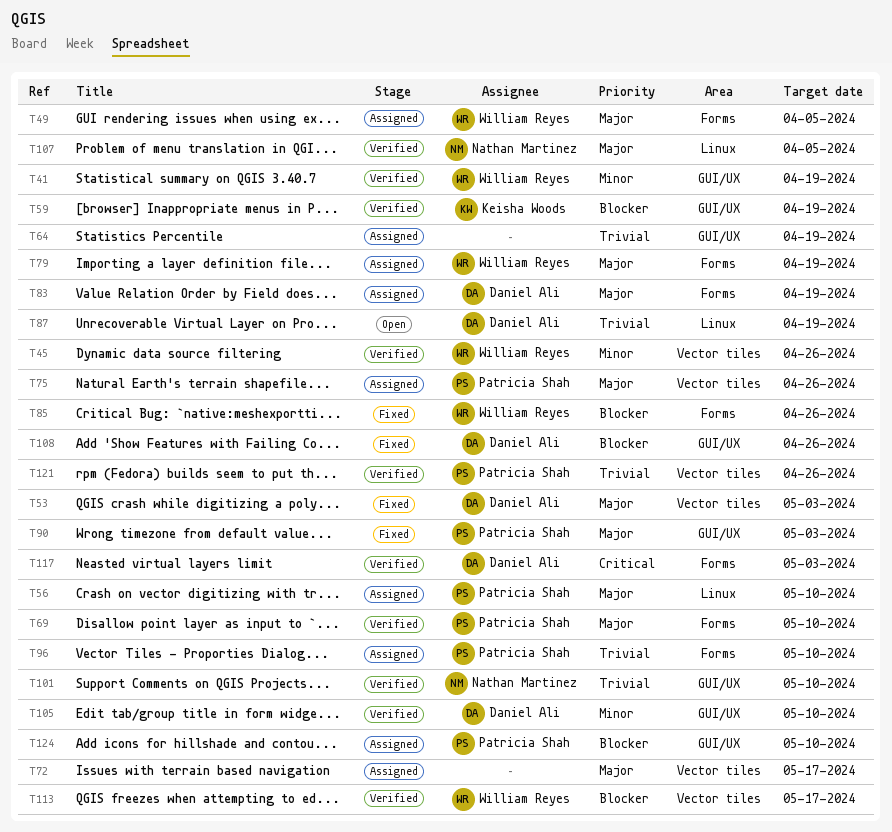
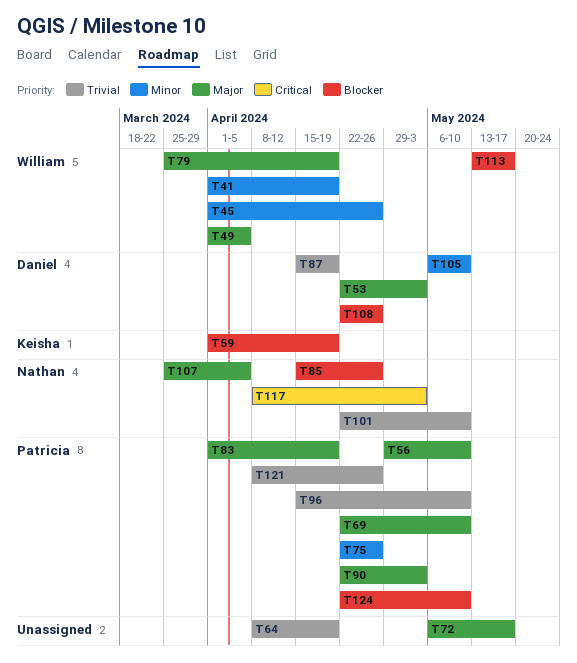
T75, priority: Major -> Minor
T83, owner: Daniel Ali -> Patricia Shah
T85, owner: William Reyes -> Nathan Martinez
T117, owner: Daniel Ali -> Nathan Martinez

